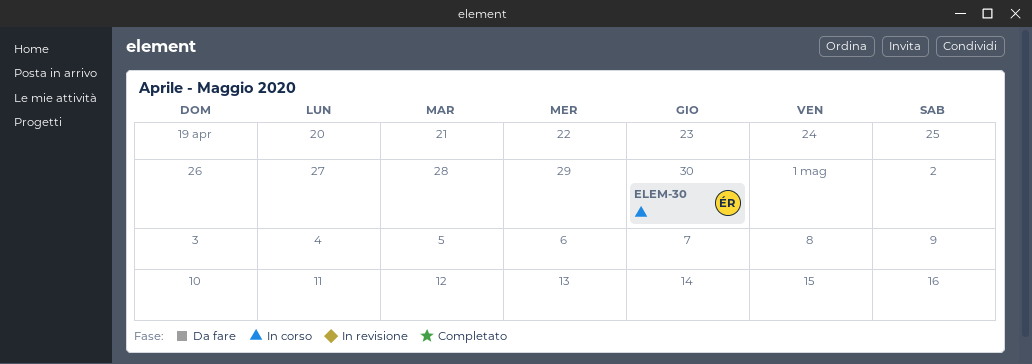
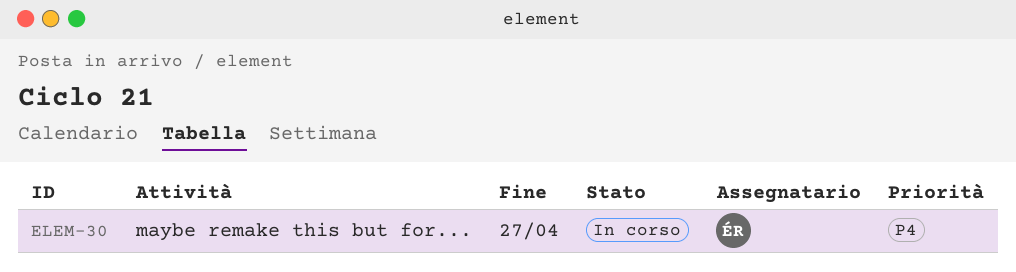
ELEM-30, due: Apr 30 -> Apr 27

